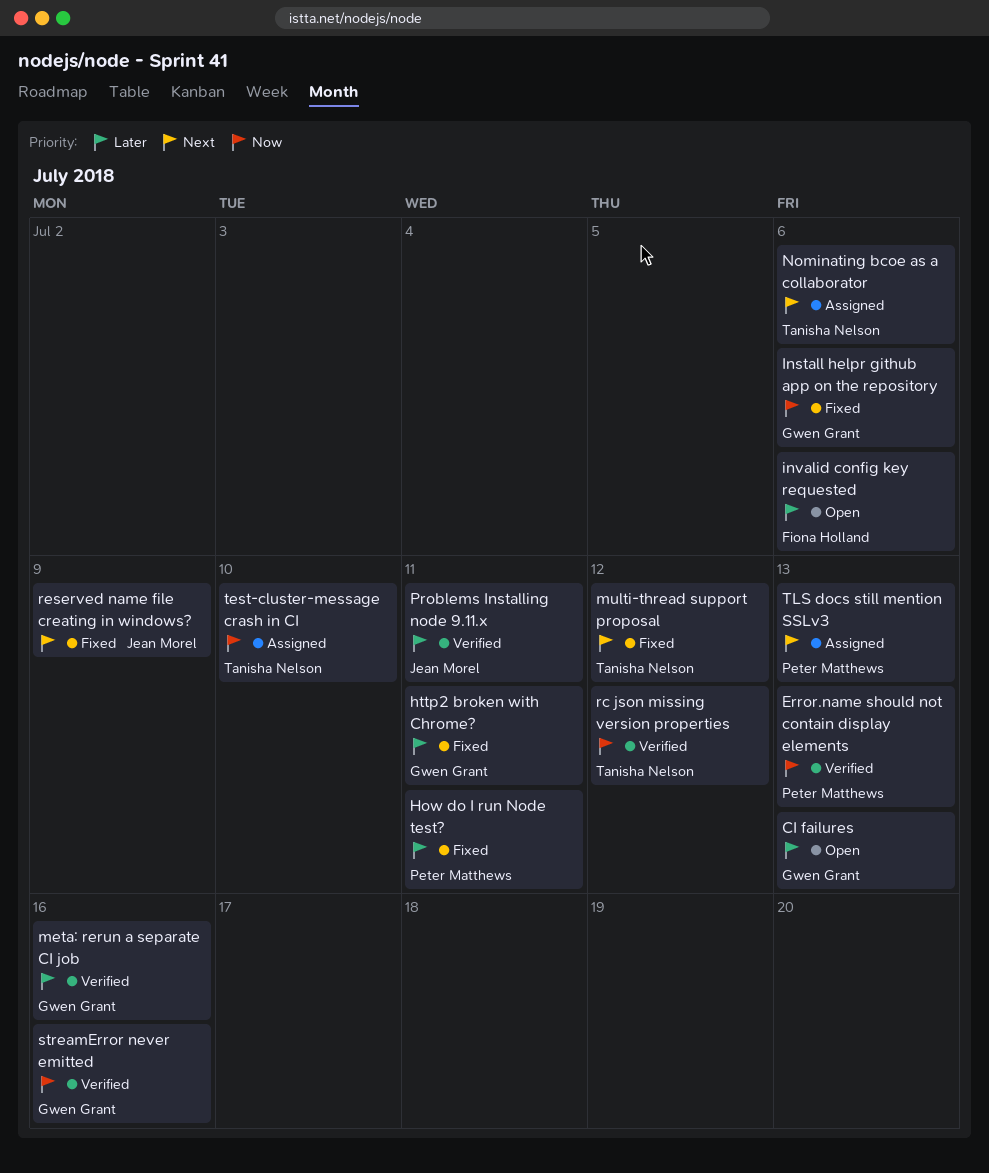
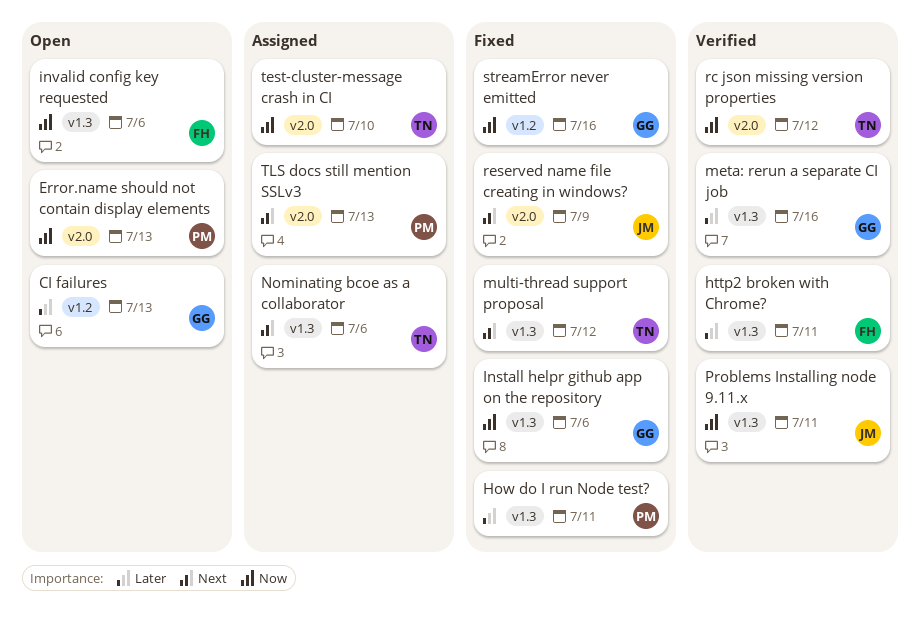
Error.name should not contain display elements, status: Verified -> Open
http2 broken with Chrome?, status: Fixed -> Verified
http2 broken with Chrome?, owner: Gwen Grant -> Fiona Holland
invalid config key requested, priority: Later -> Now
Problems Installing node 9.11.x, priority: Later -> Now
streamError never emitted, status: Verified -> Fixed

